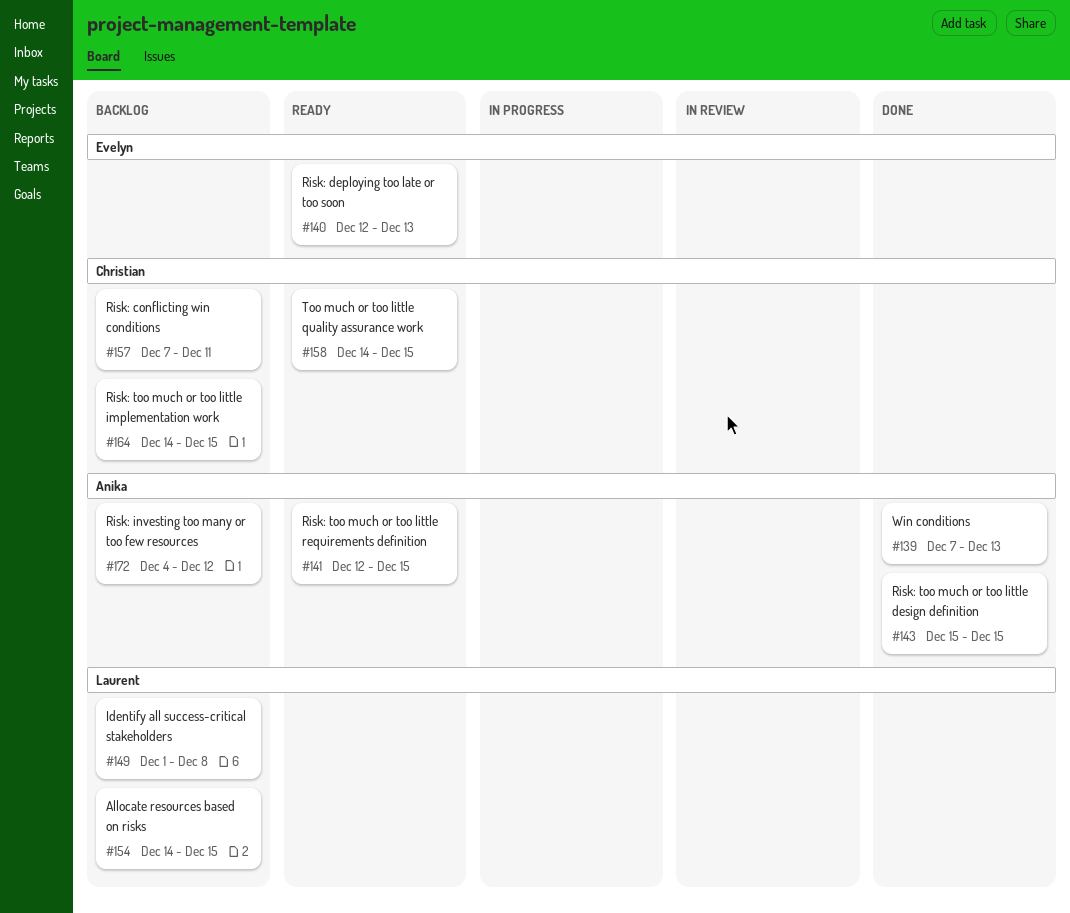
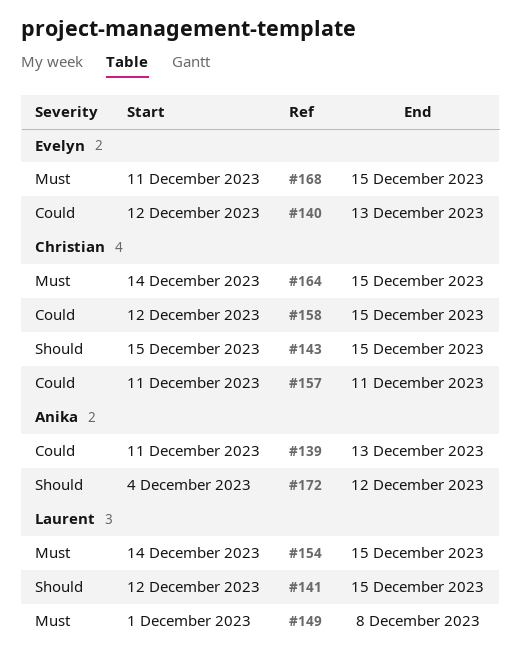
#139, start: Dec 7 -> Dec 11
#141, owner: Anika -> Laurent
#143, owner: Anika -> Christian
#157, start: Dec 7 -> Dec 11
#158, start: Dec 14 -> Dec 12
#168: none -> present

